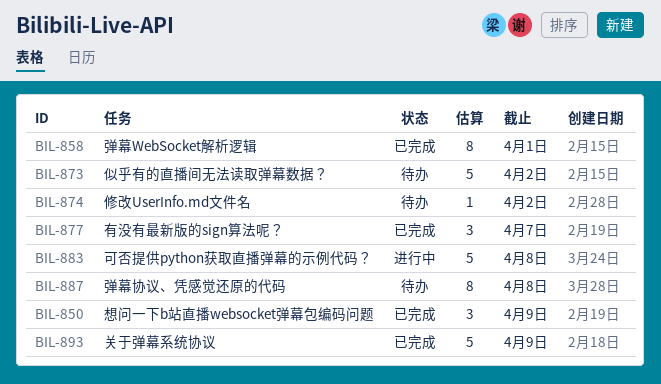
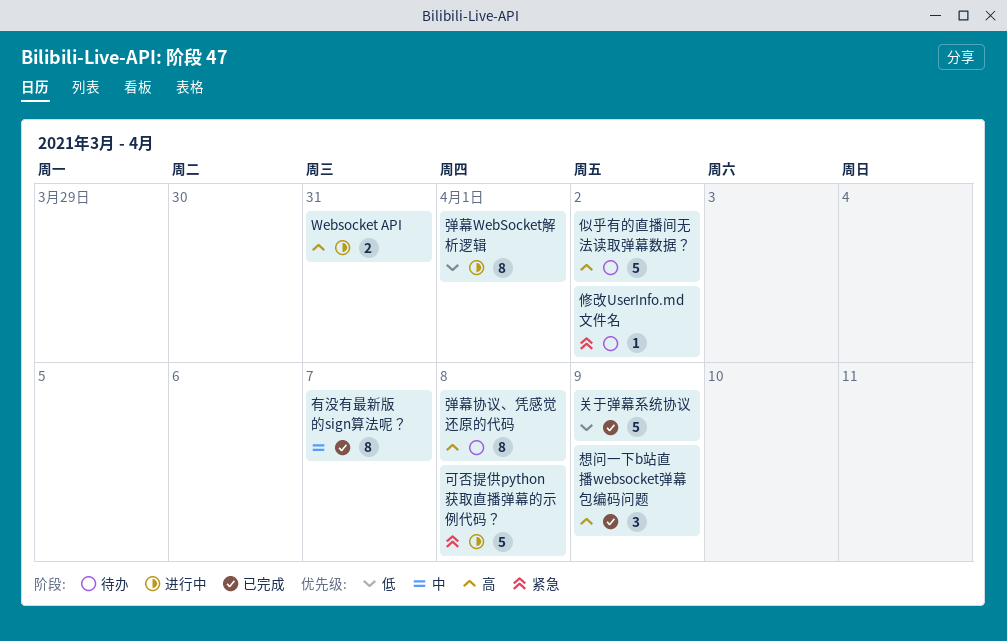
Websocket API: none -> present
弹幕WebSocket解析逻辑, status: 已完成 -> 进行中
有没有最新版的sign算法呢？, estimate: 3 -> 8

